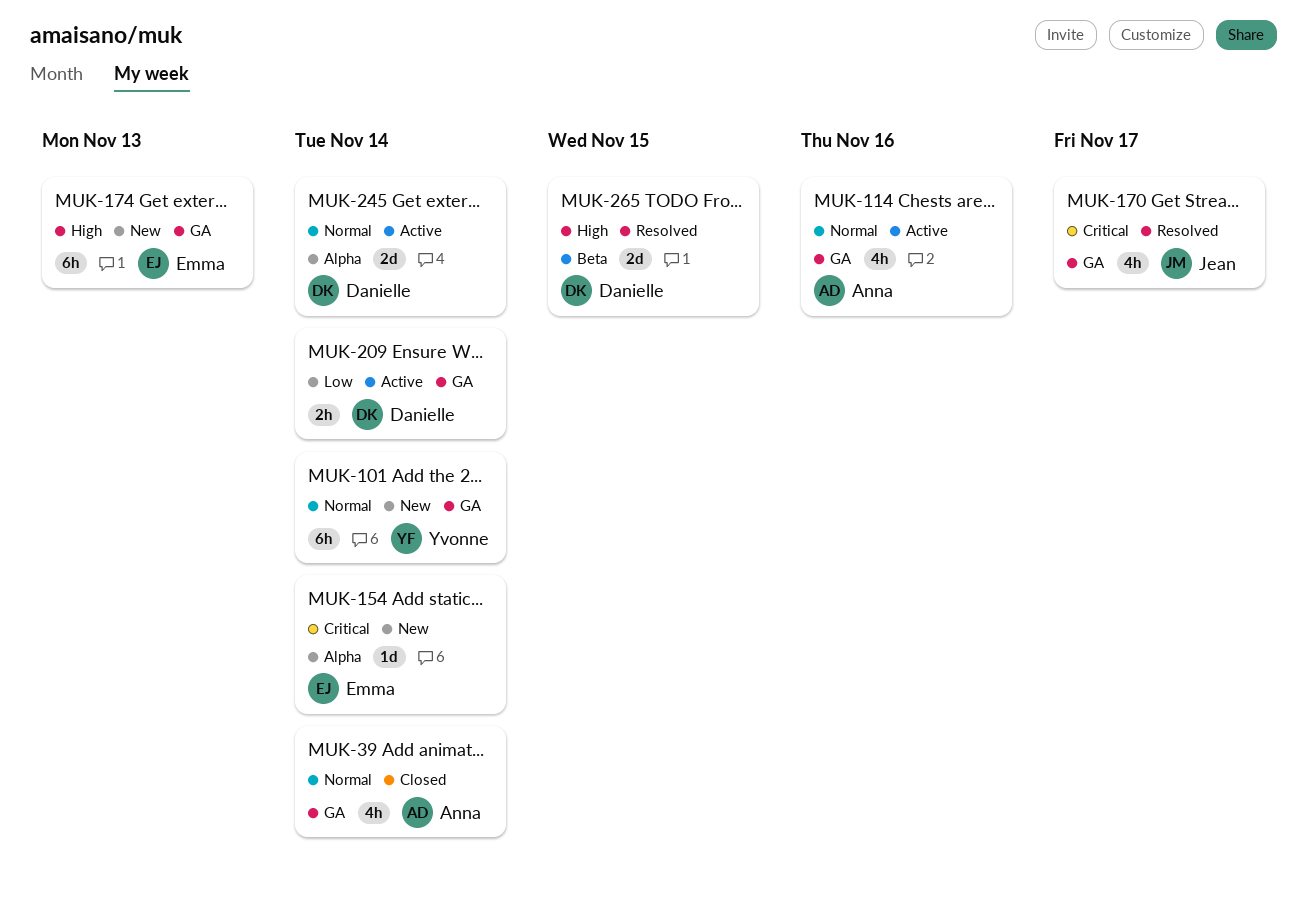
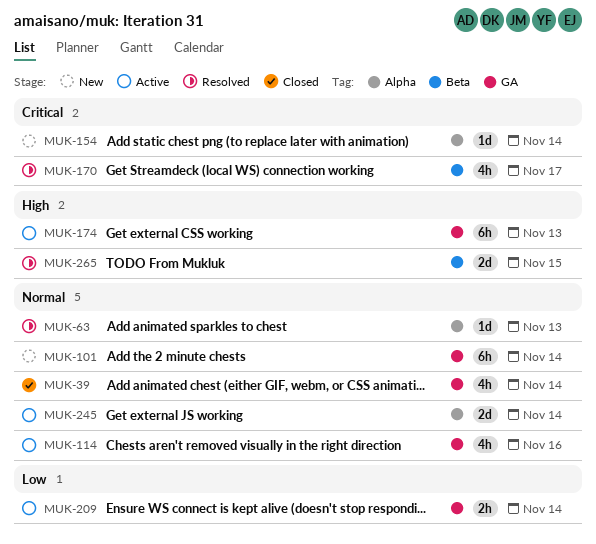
MUK-63: none -> present
MUK-170, label: GA -> Beta
MUK-174, status: New -> Active

